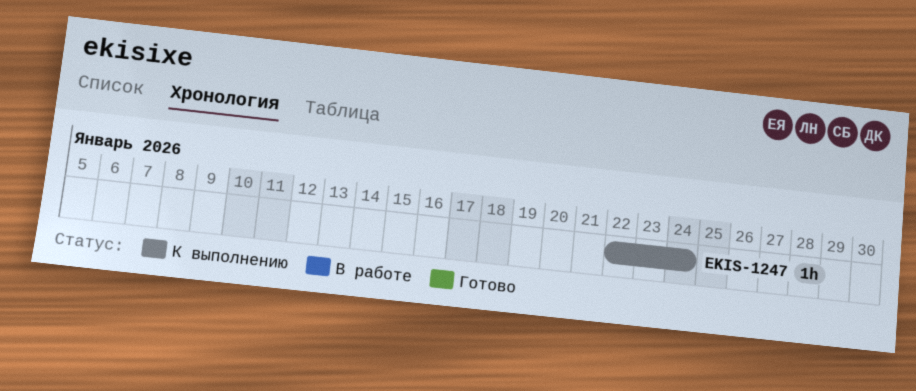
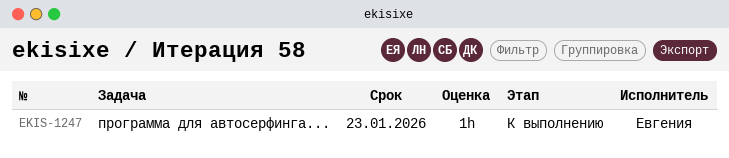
EKIS-1247, due: Jan 24 -> Jan 23

